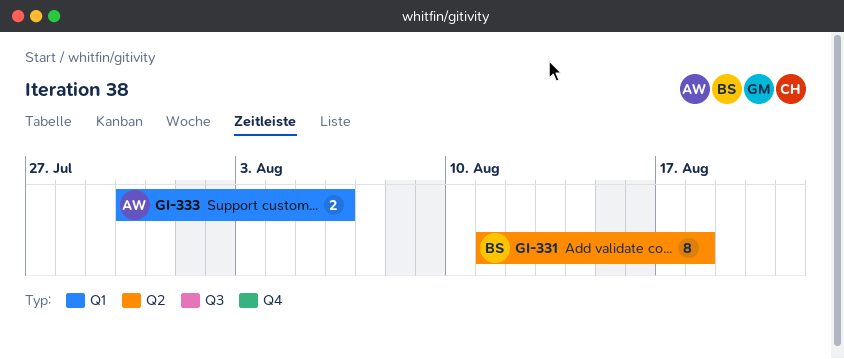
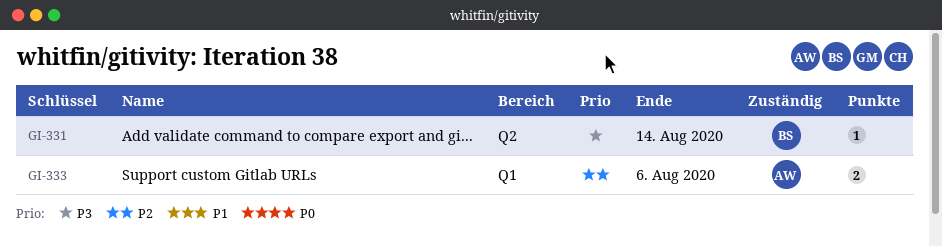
GI-331, estimate: 8 -> 1
GI-331, due: Aug 18 -> Aug 14

